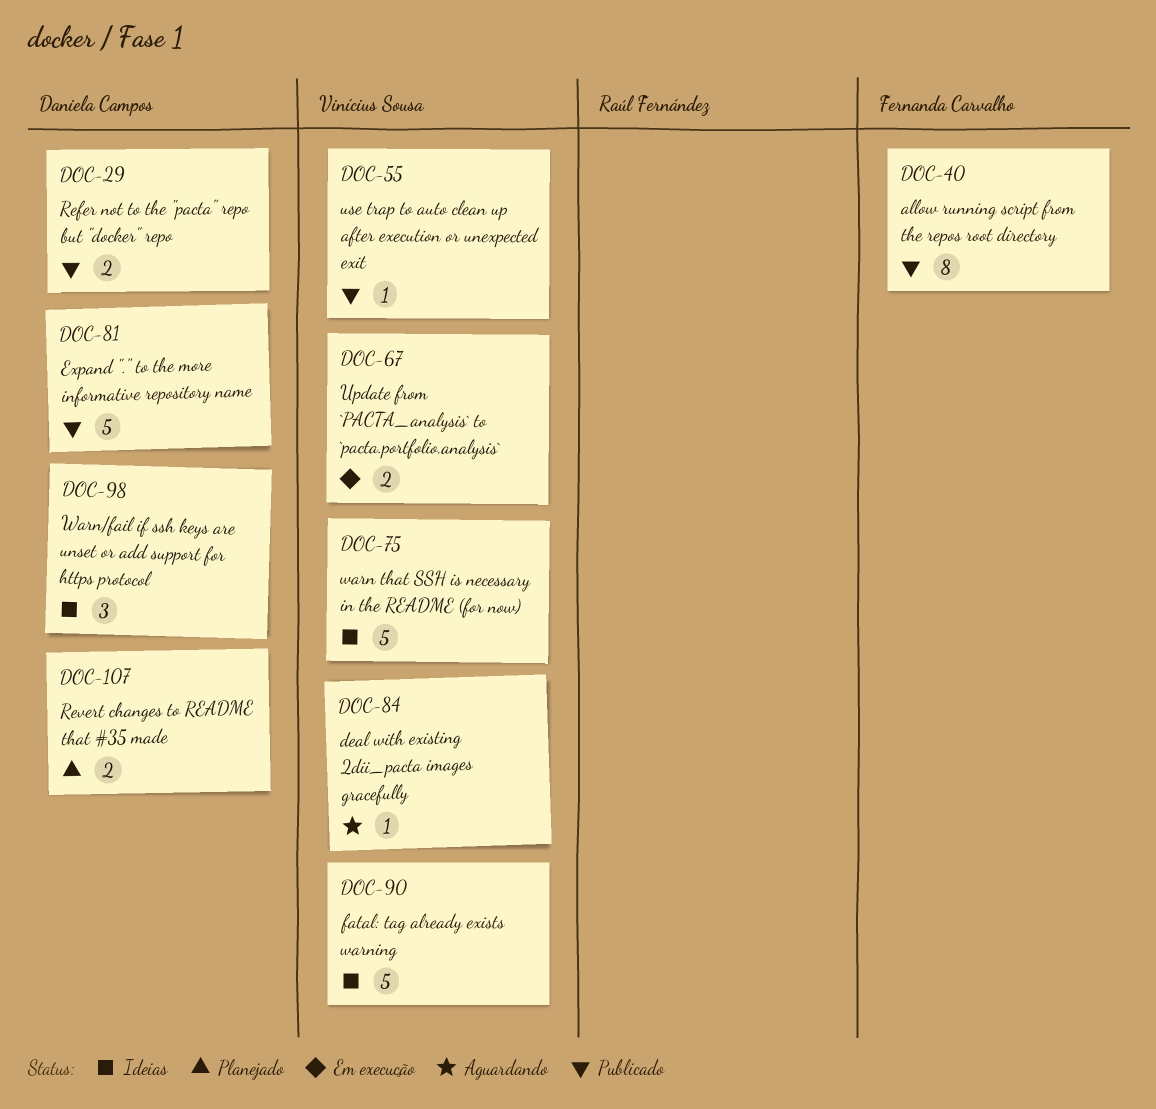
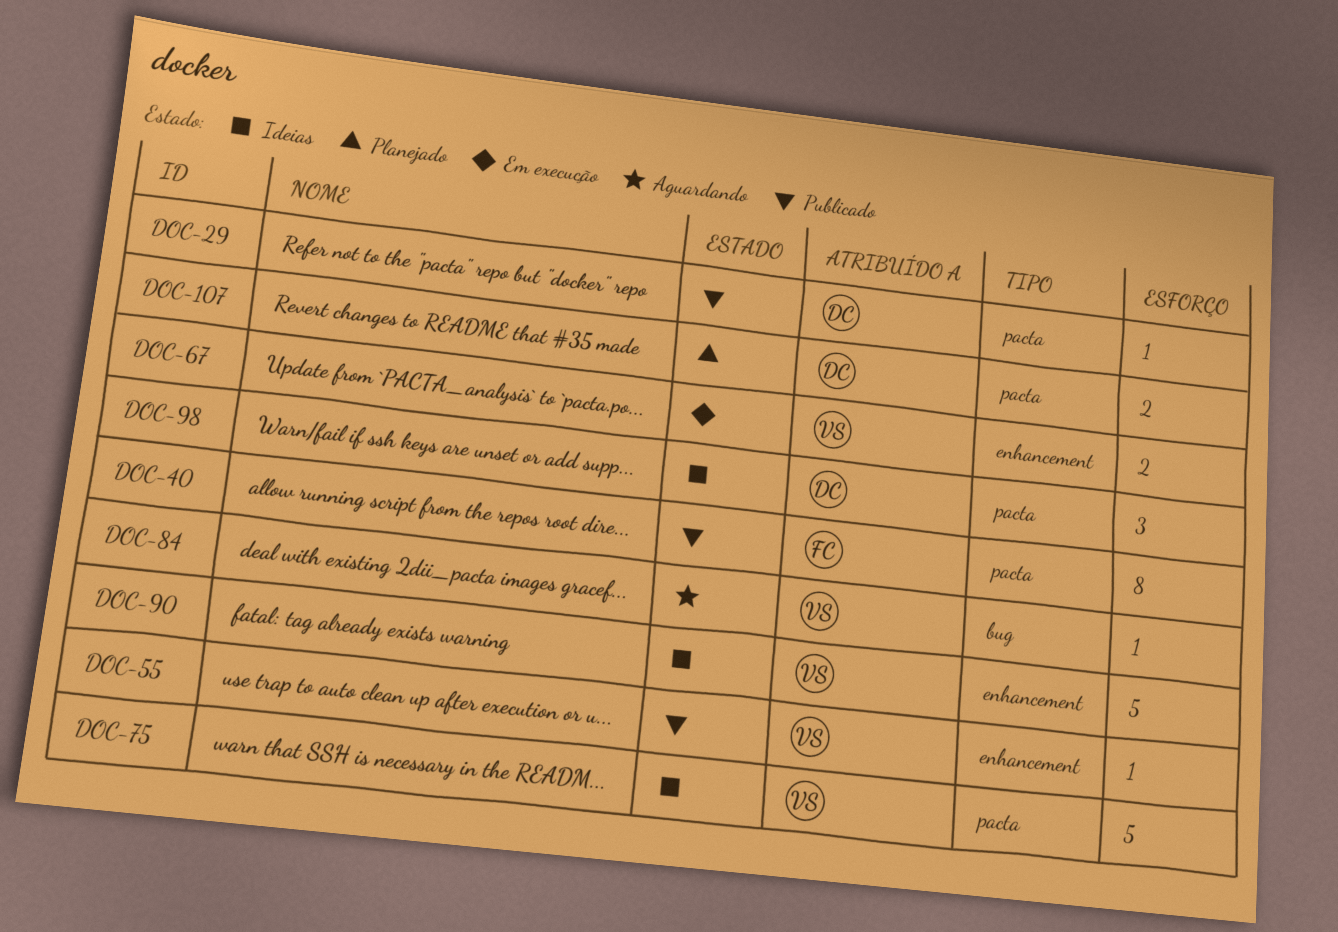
DOC-29, estimate: 2 -> 1
DOC-81: present -> none

